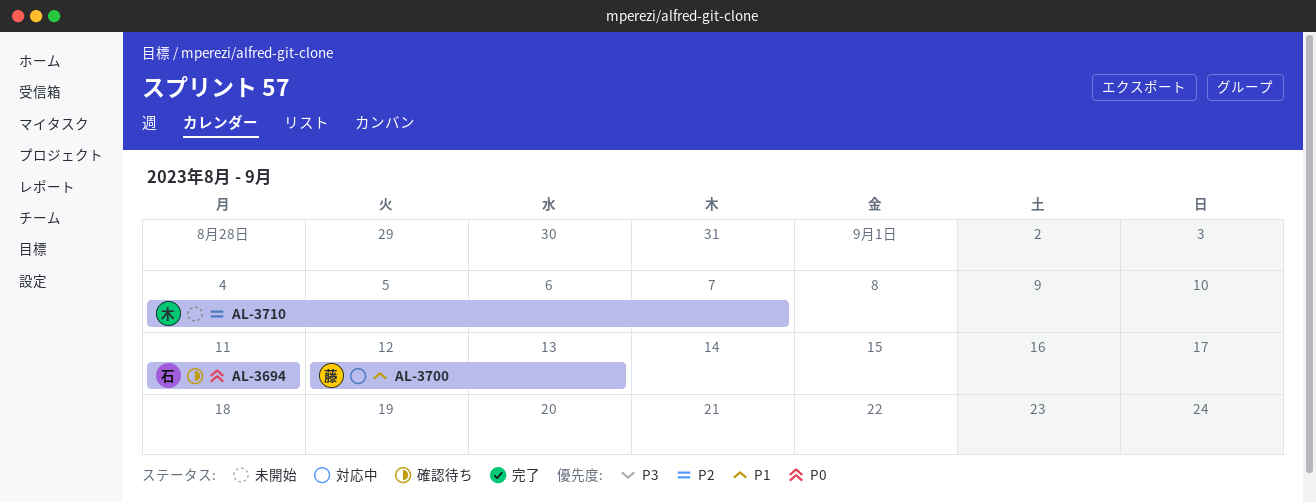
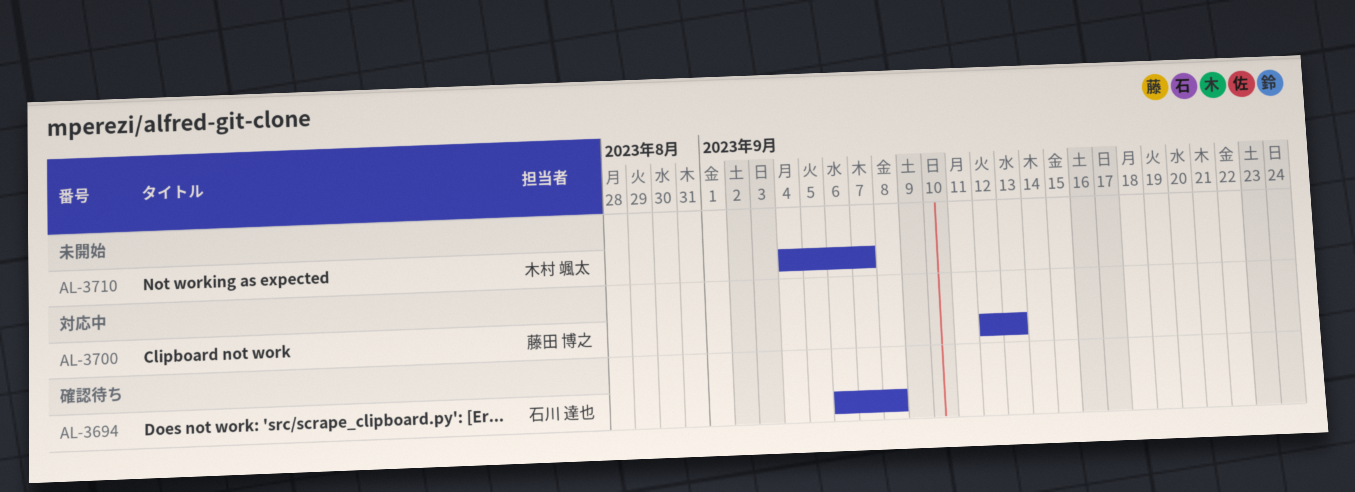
AL-3694, start: Sep 11 -> Sep 6
AL-3694, due: Sep 11 -> Sep 8

